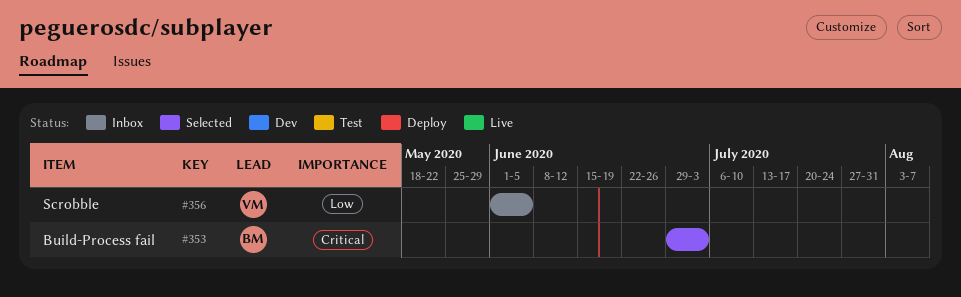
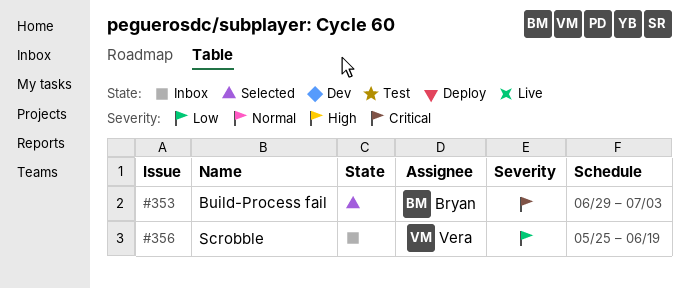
#356, start: Jun 1 -> May 25
#356, due: Jun 5 -> Jun 19

